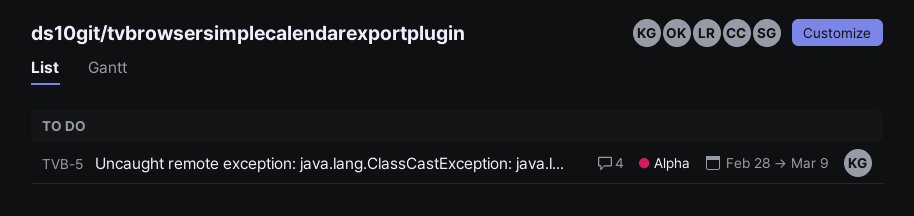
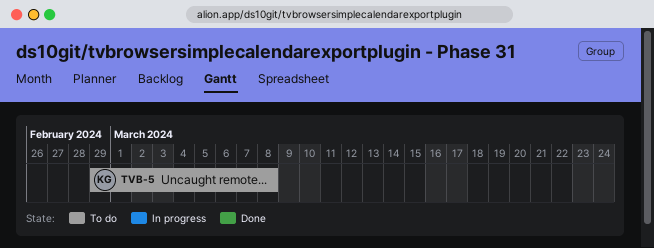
TVB-5, start: Feb 28 -> Feb 29
TVB-5, due: Mar 9 -> Mar 8

